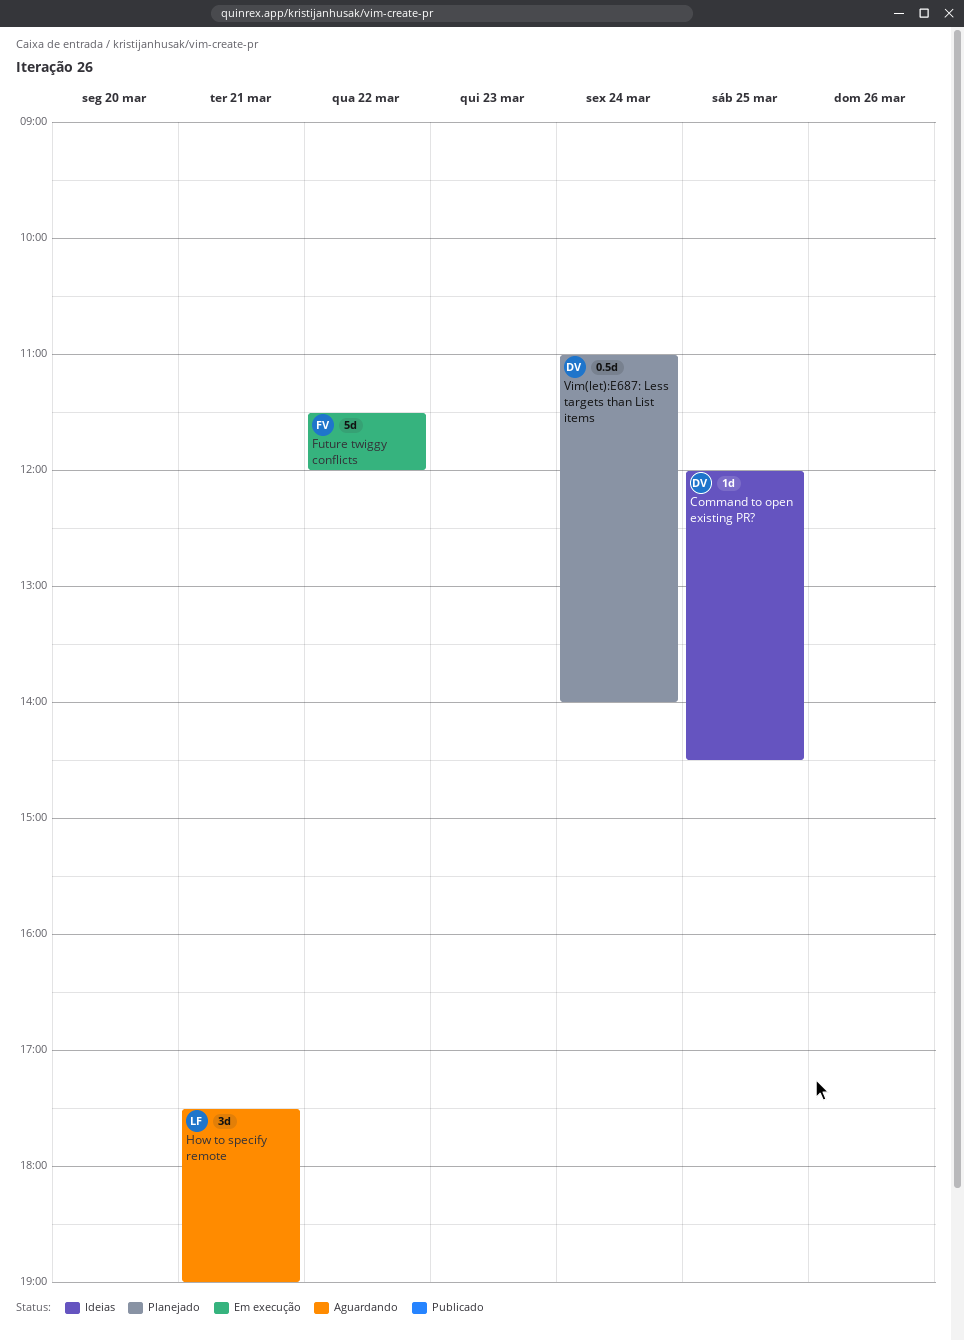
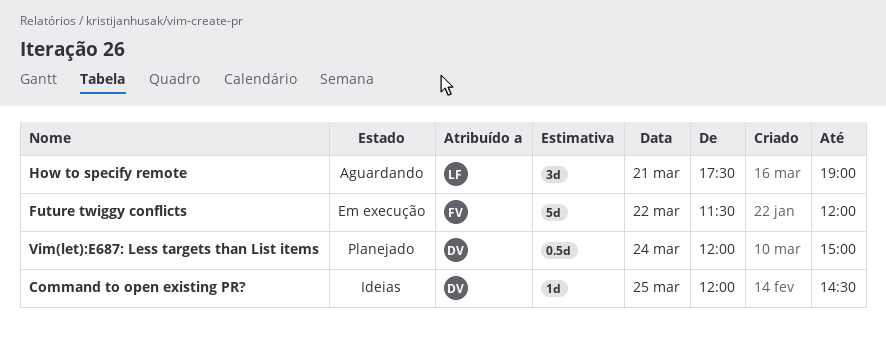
Vim(let):E687: Less targets than List items, begins: 11:00 -> 12:00
Vim(let):E687: Less targets than List items, ends: 14:00 -> 15:00

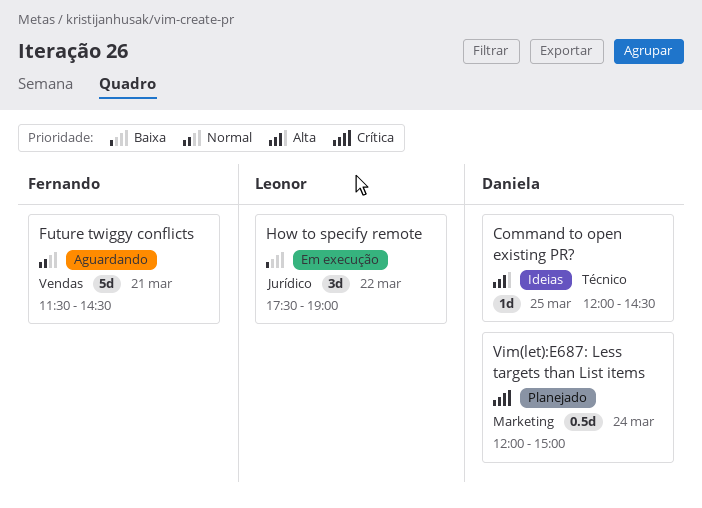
Future twiggy conflicts, status: Em execução -> Aguardando
Future twiggy conflicts, day: Mar 22 -> Mar 21
Future twiggy conflicts, ends: 12:00 -> 14:30
How to specify remote, status: Aguardando -> Em execução
How to specify remote, day: Mar 21 -> Mar 22

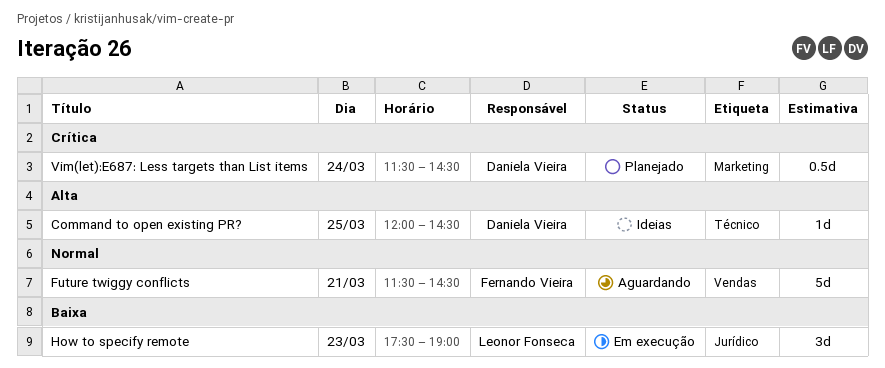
How to specify remote, day: Mar 22 -> Mar 23
Vim(let):E687: Less targets than List items, begins: 12:00 -> 11:30
Vim(let):E687: Less targets than List items, ends: 15:00 -> 14:30

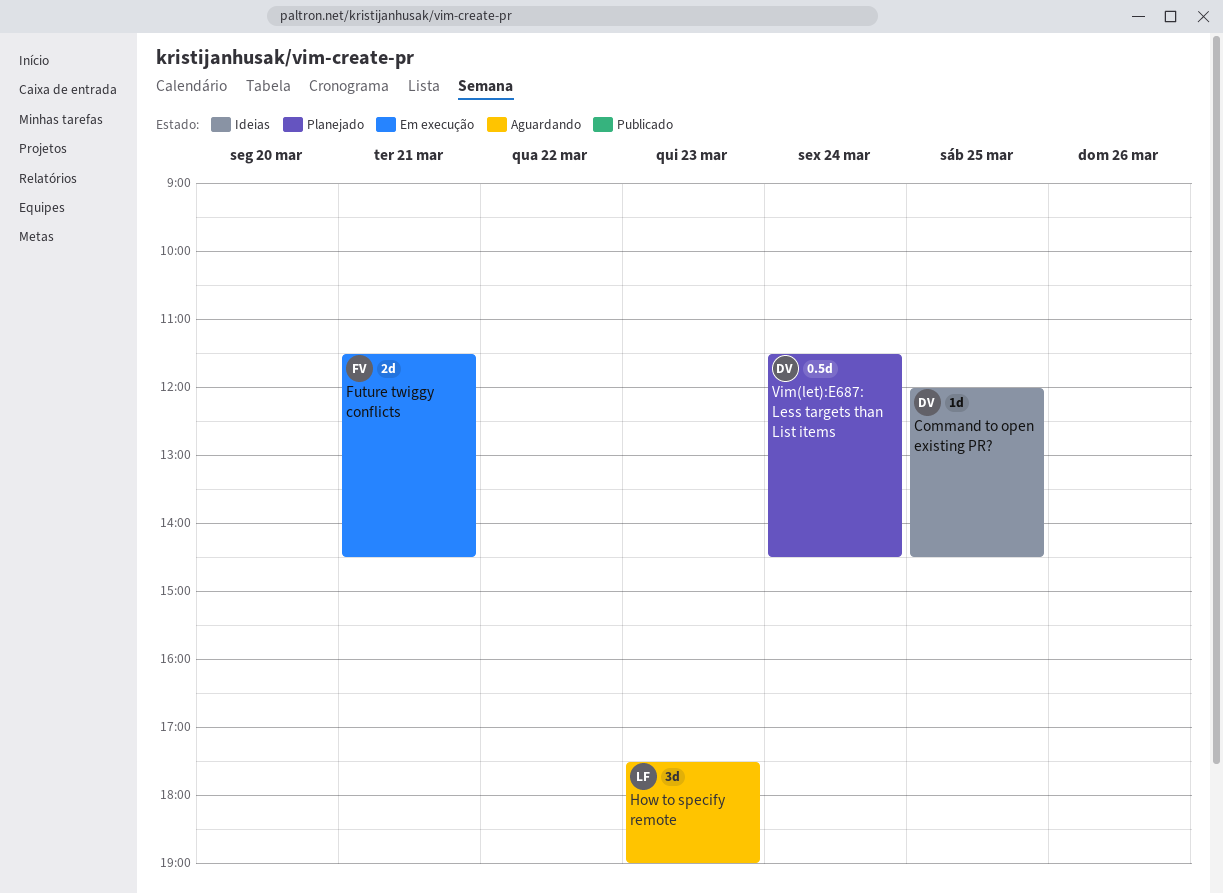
Future twiggy conflicts, status: Aguardando -> Em execução
Future twiggy conflicts, estimate: 5d -> 2d
How to specify remote, status: Em execução -> Aguardando

